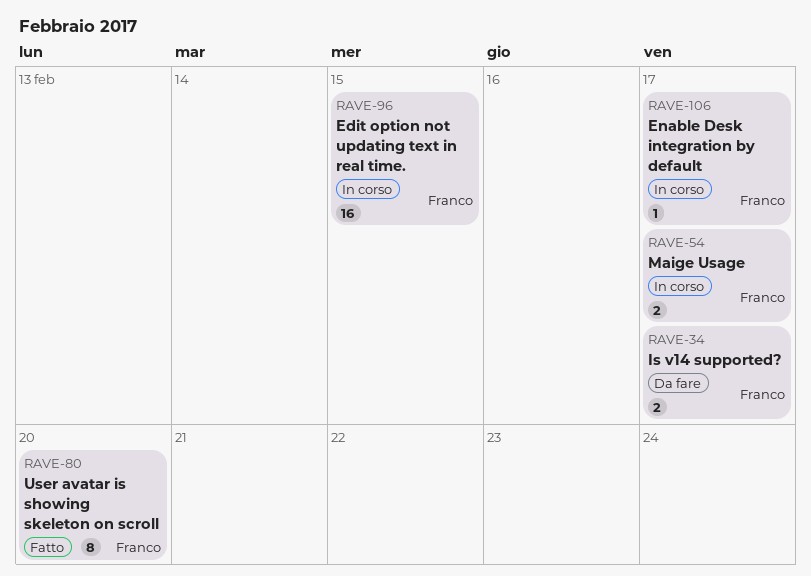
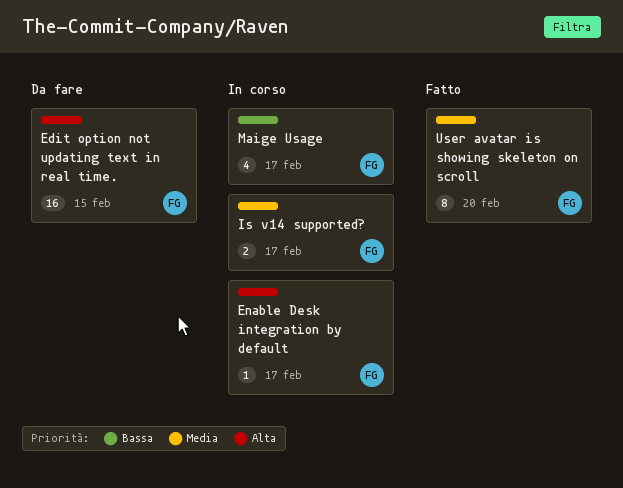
Edit option not updating text in real time., status: In corso -> Da fare
Is v14 supported?, status: Da fare -> In corso
Maige Usage, estimate: 2 -> 4

